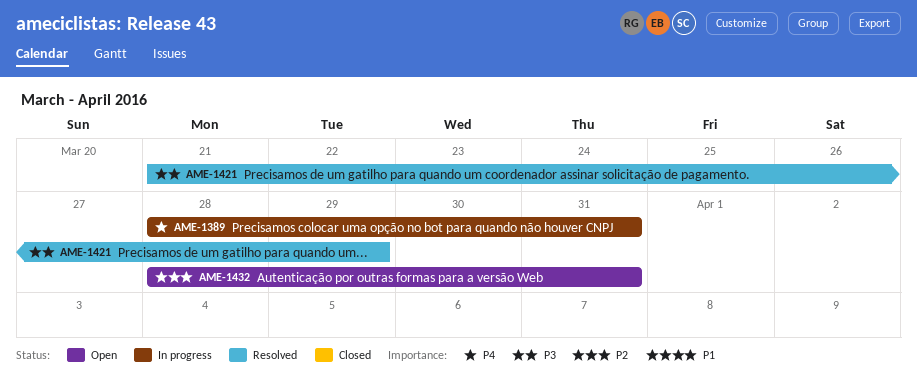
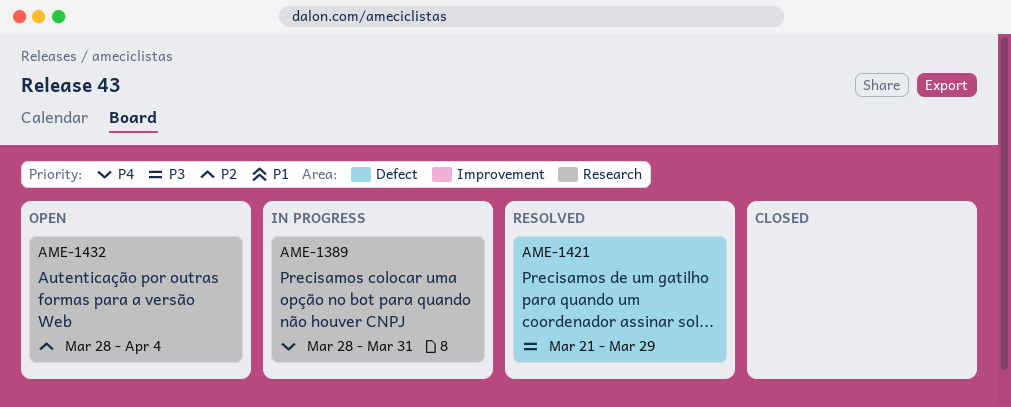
AME-1432, due: Mar 31 -> Apr 4

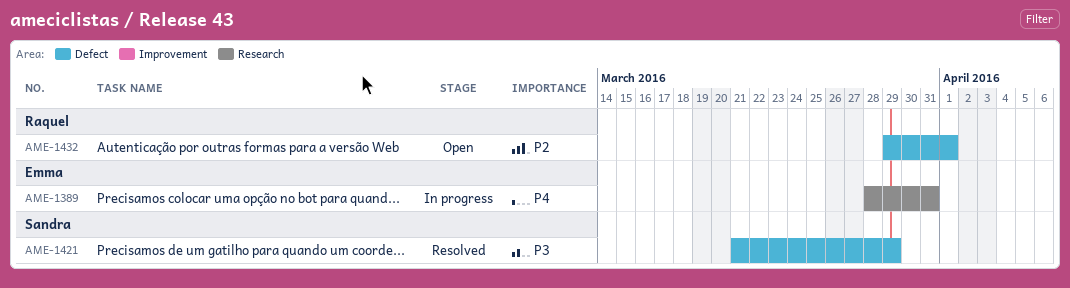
AME-1432, label: Research -> Defect
AME-1432, start: Mar 28 -> Mar 29
AME-1432, due: Apr 4 -> Apr 1

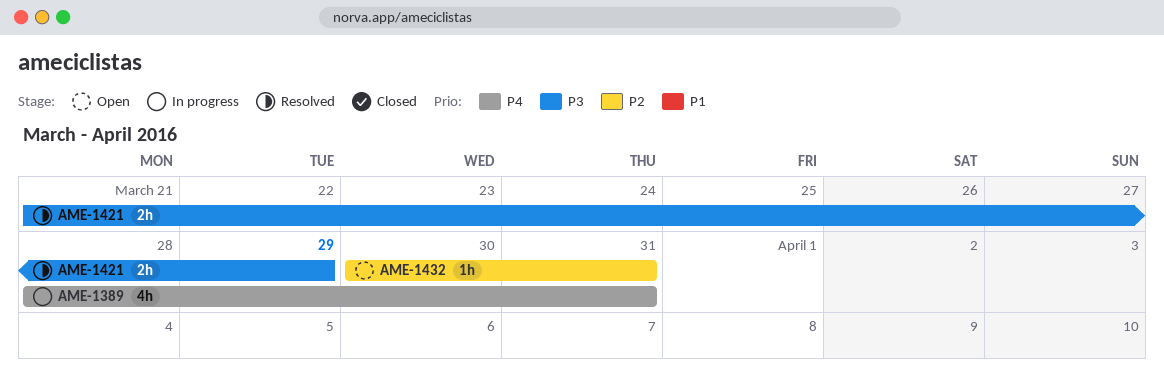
AME-1432, start: Mar 29 -> Mar 30
AME-1432, due: Apr 1 -> Mar 31

